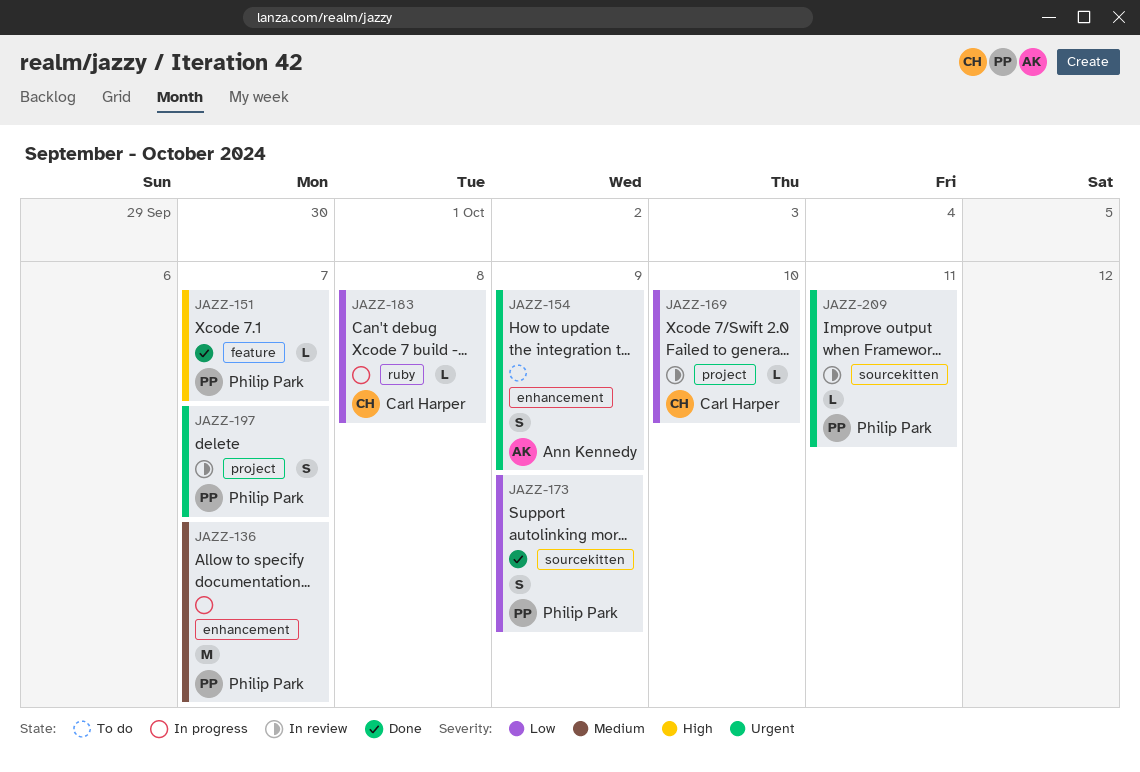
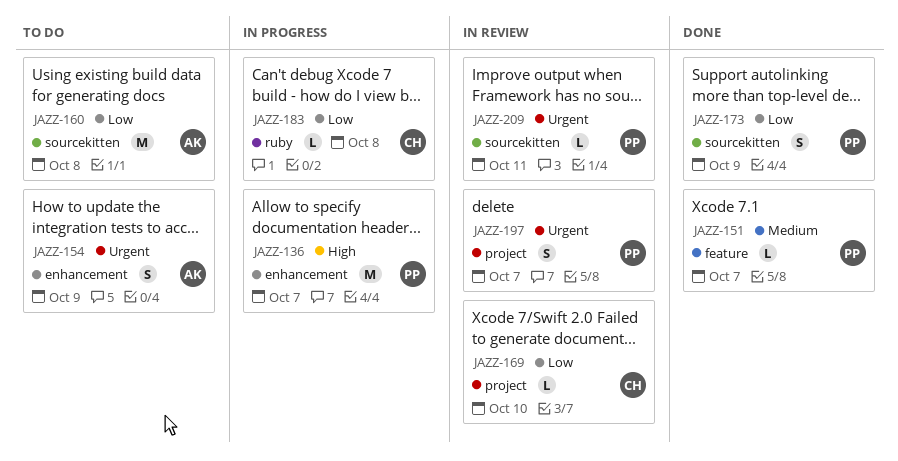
JAZZ-136, priority: Medium -> High
JAZZ-151, priority: High -> Medium
JAZZ-160: none -> present

